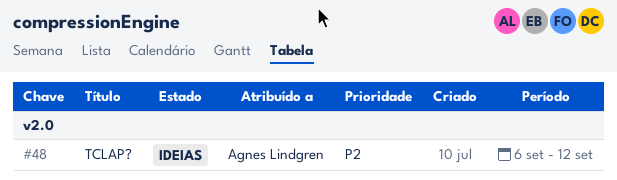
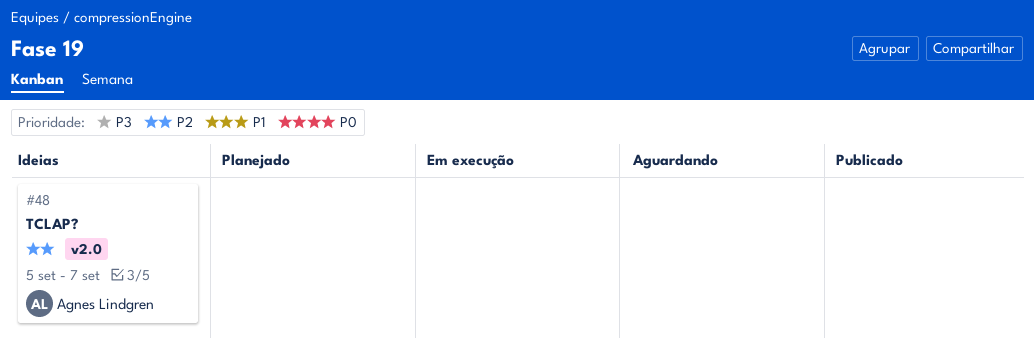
#48, start: Sep 6 -> Sep 5
#48, due: Sep 12 -> Sep 7

